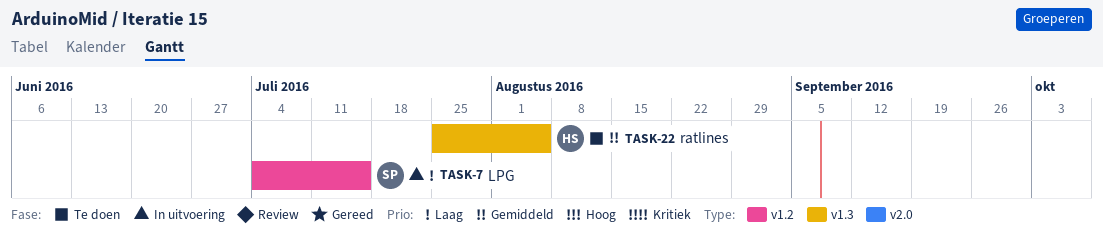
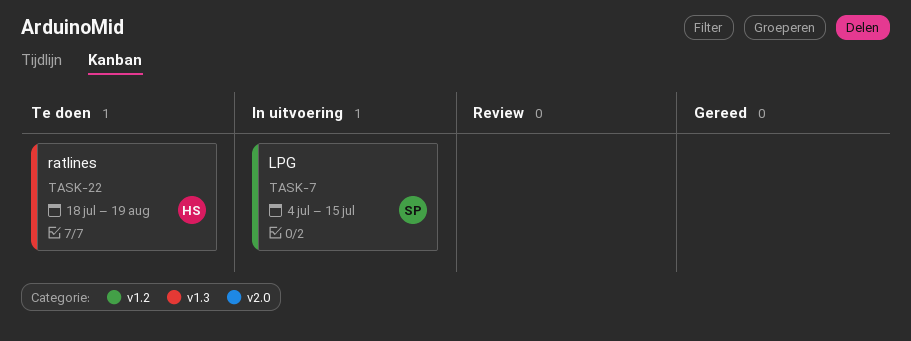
TASK-22, start: Jul 25 -> Jul 18
TASK-22, due: Aug 5 -> Aug 19

